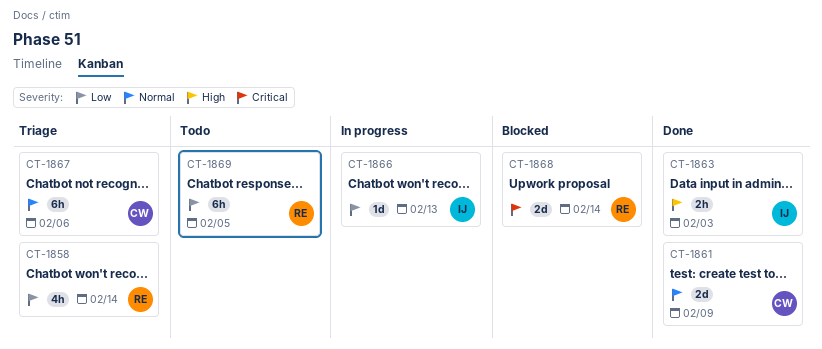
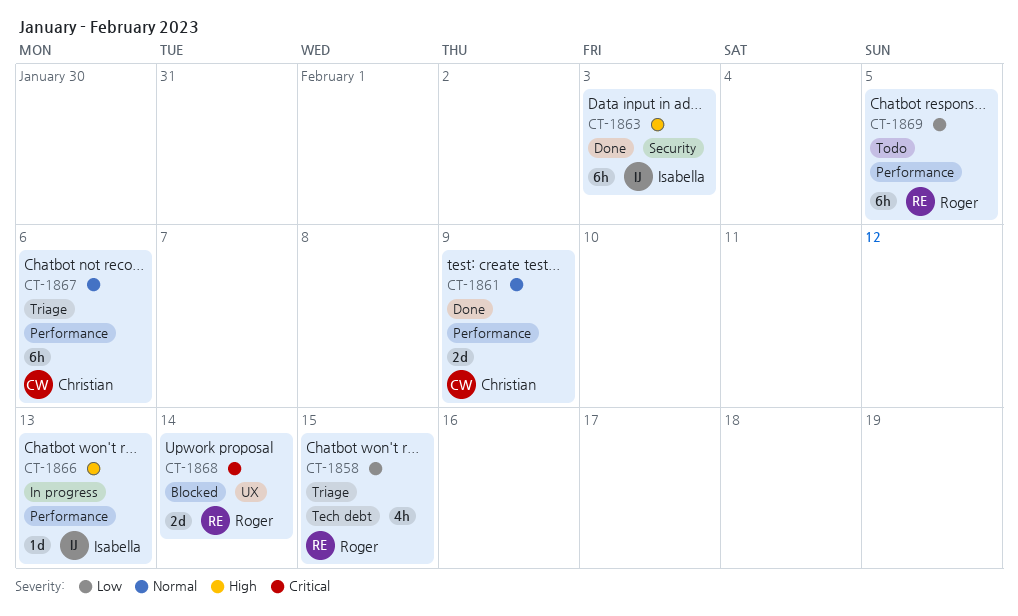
CT-1858, due: Feb 14 -> Feb 15
CT-1863, estimate: 2h -> 6h
CT-1866, priority: Low -> High

